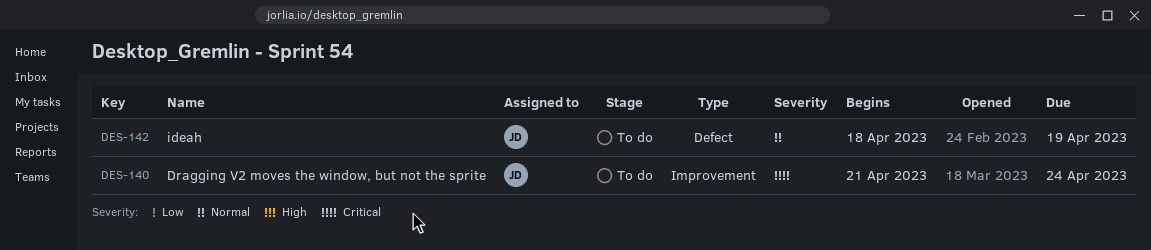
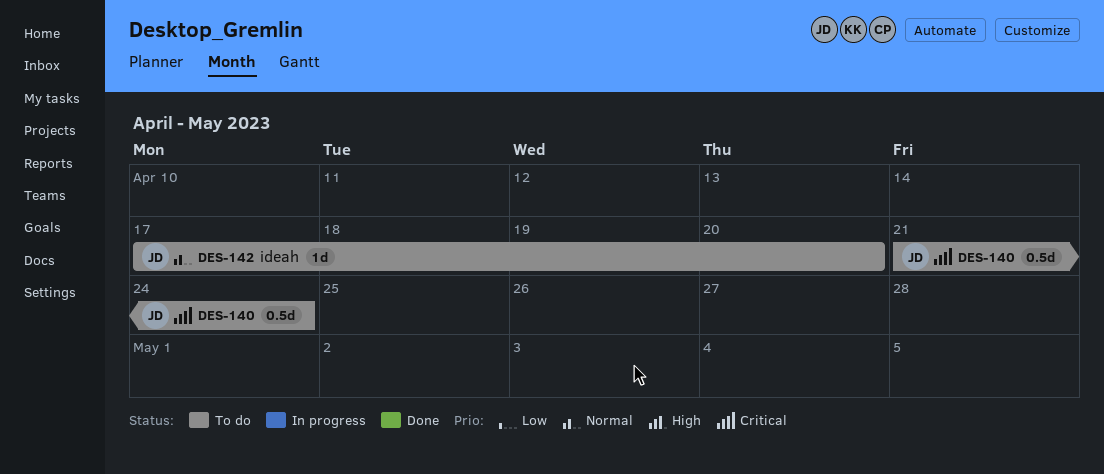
DES-142, start: Apr 18 -> Apr 17
DES-142, due: Apr 19 -> Apr 20

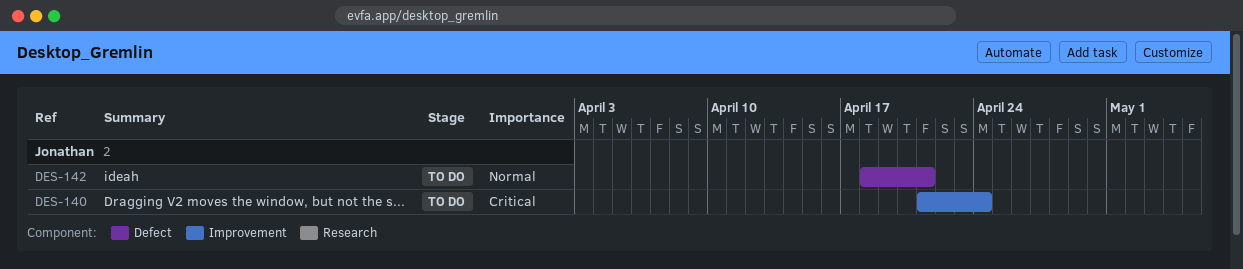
DES-142, start: Apr 17 -> Apr 18
DES-142, due: Apr 20 -> Apr 21

